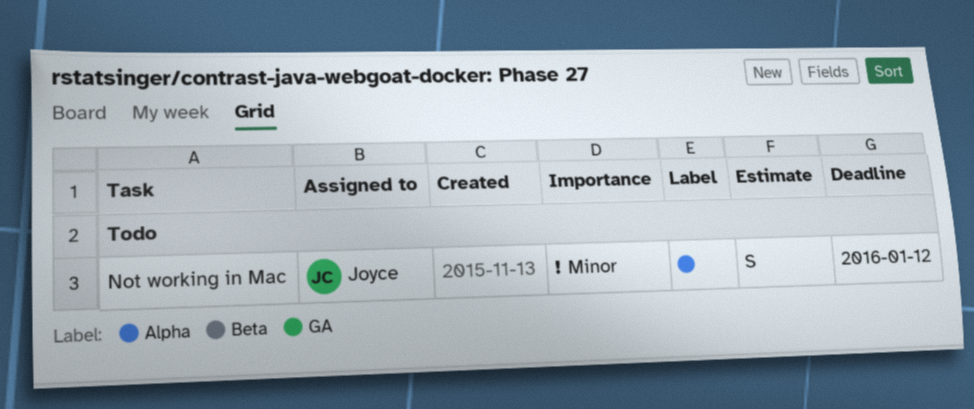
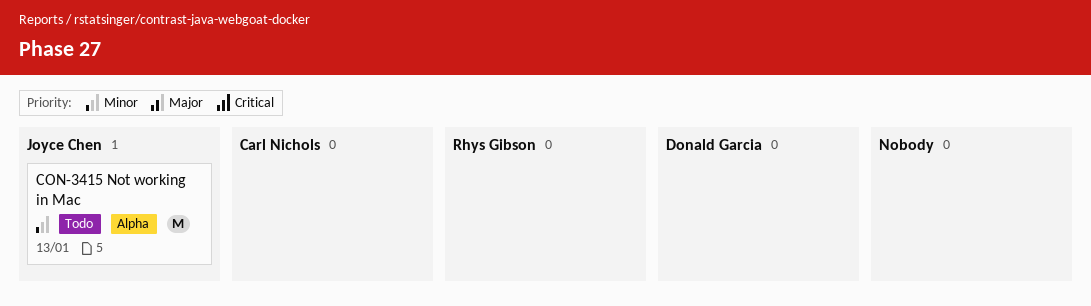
Not working in Mac, estimate: S -> M
Not working in Mac, due: Jan 12 -> Jan 13

